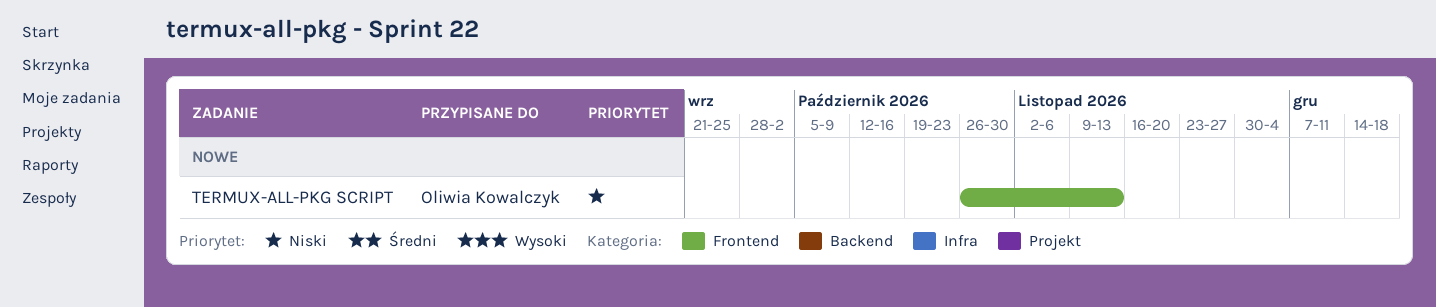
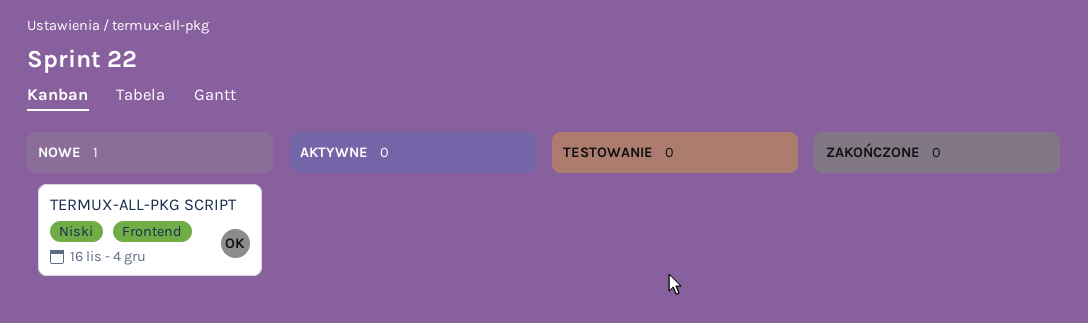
TERMUX-ALL-PKG SCRIPT, start: Oct 26 -> Nov 16
TERMUX-ALL-PKG SCRIPT, due: Nov 13 -> Dec 4

